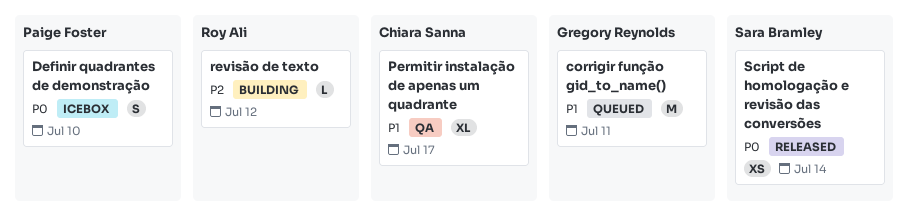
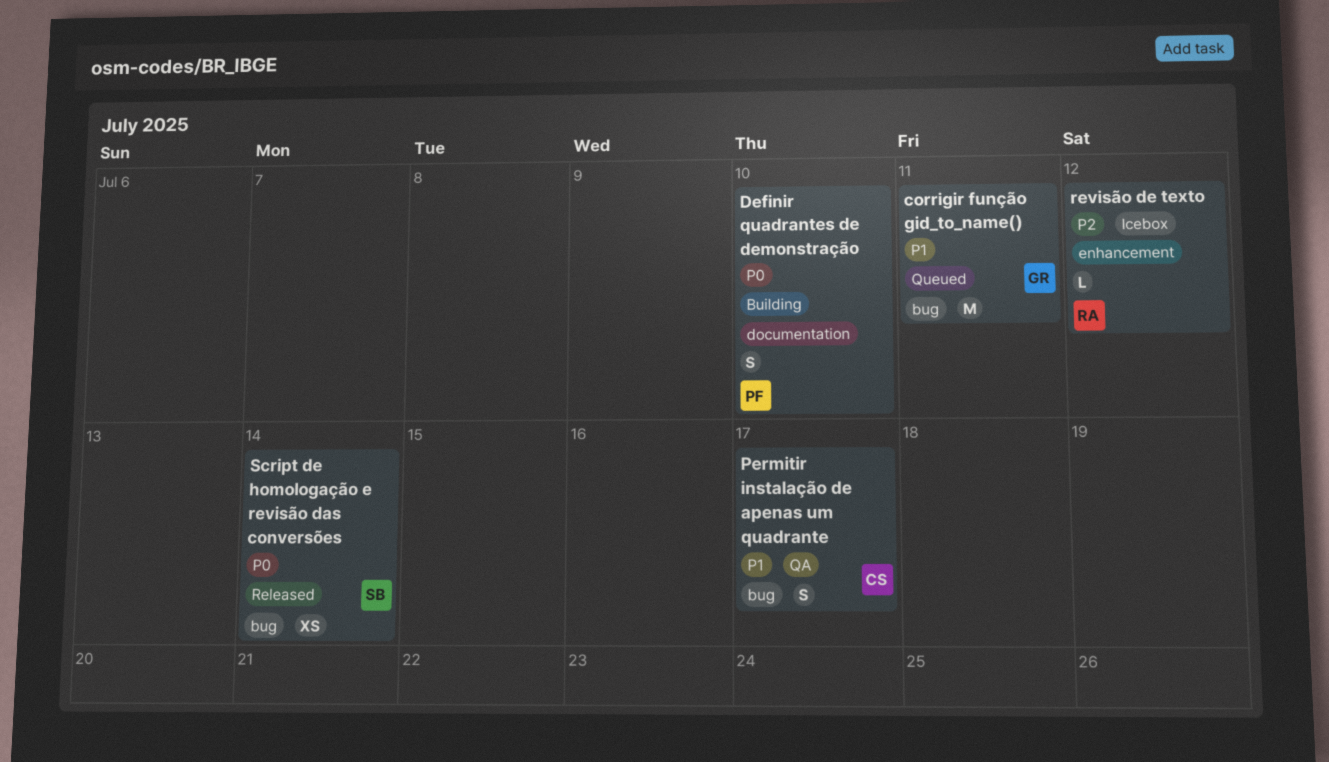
Definir quadrantes de demonstração, status: Icebox -> Building
Permitir instalação de apenas um quadrante, estimate: XL -> S
revisão de texto, status: Building -> Icebox

